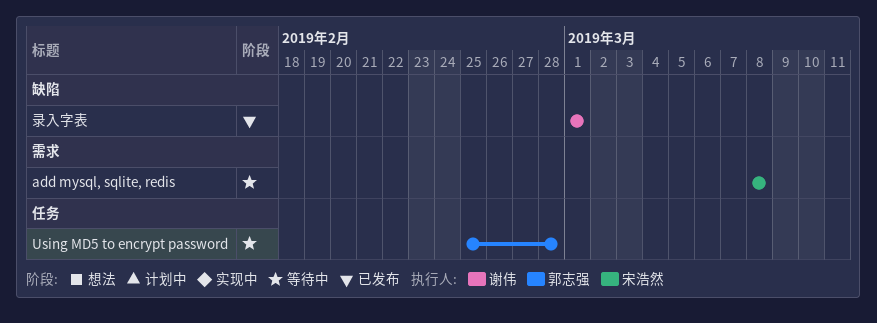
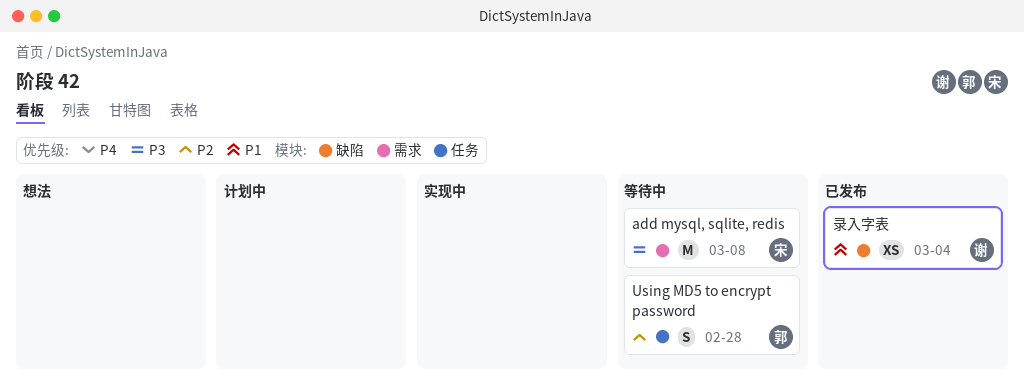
录入字表, due: Mar 1 -> Mar 4

